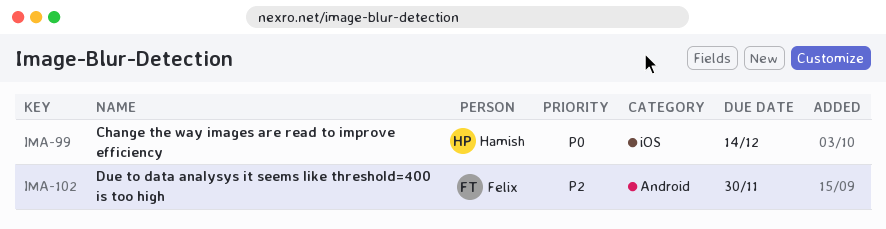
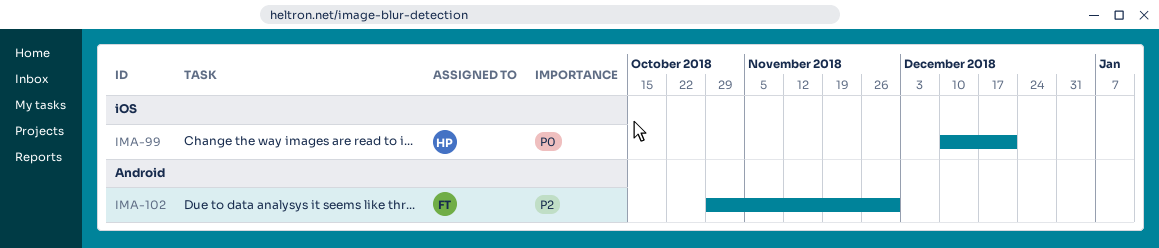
IMA-99, due: Dec 14 -> Dec 21

